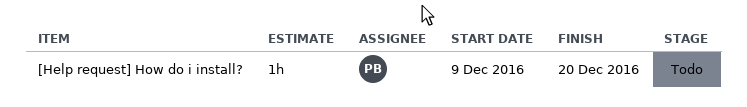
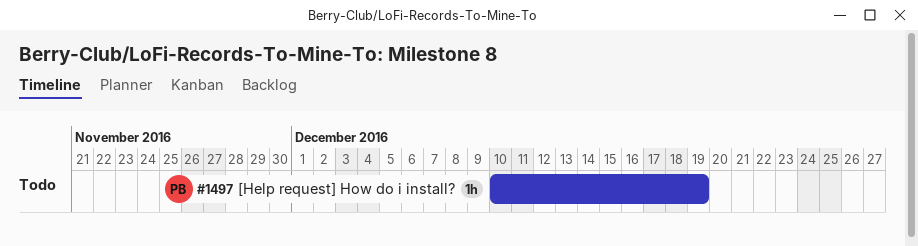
[Help request] How do i install?, start: Dec 9 -> Dec 10
[Help request] How do i install?, due: Dec 20 -> Dec 19

